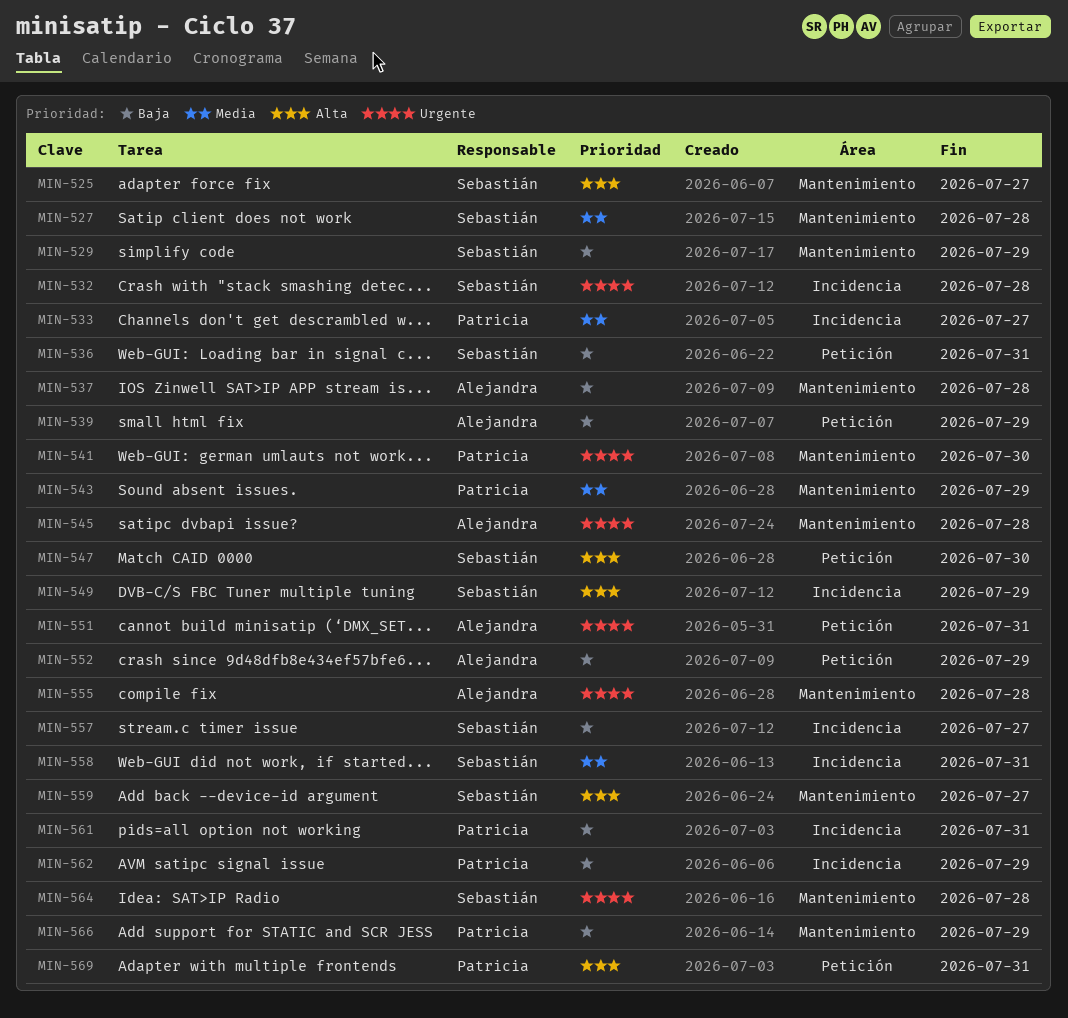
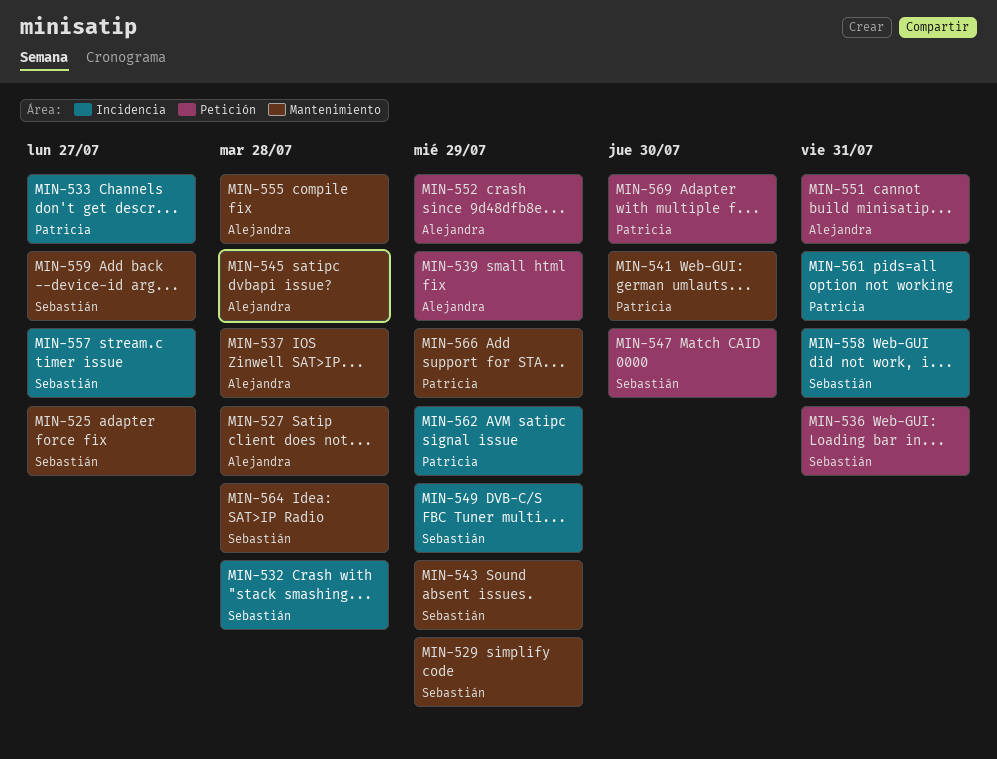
MIN-527, owner: Sebastián -> Alejandra
MIN-543, owner: Patricia -> Sebastián
MIN-569, due: Jul 31 -> Jul 30

